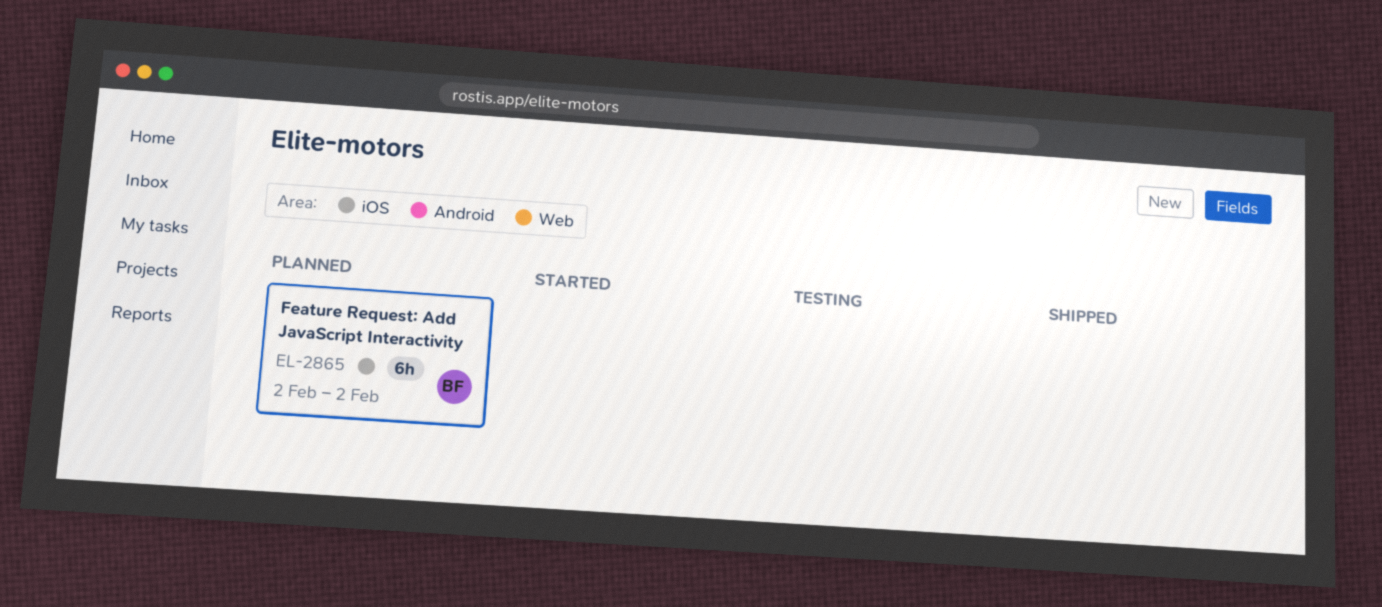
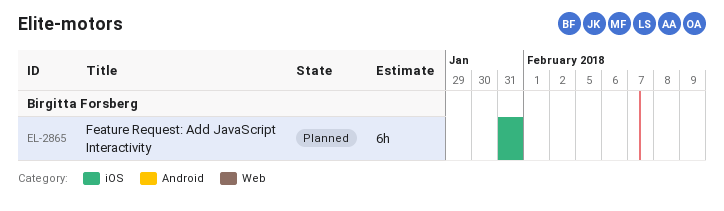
EL-2865, start: Feb 2 -> Jan 31
EL-2865, due: Feb 2 -> Jan 31

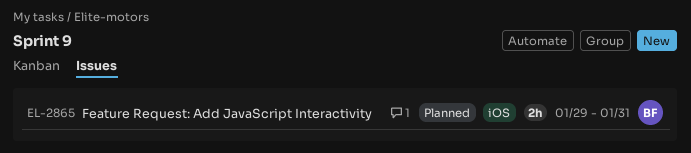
EL-2865, estimate: 6h -> 2h
EL-2865, start: Jan 31 -> Jan 29

